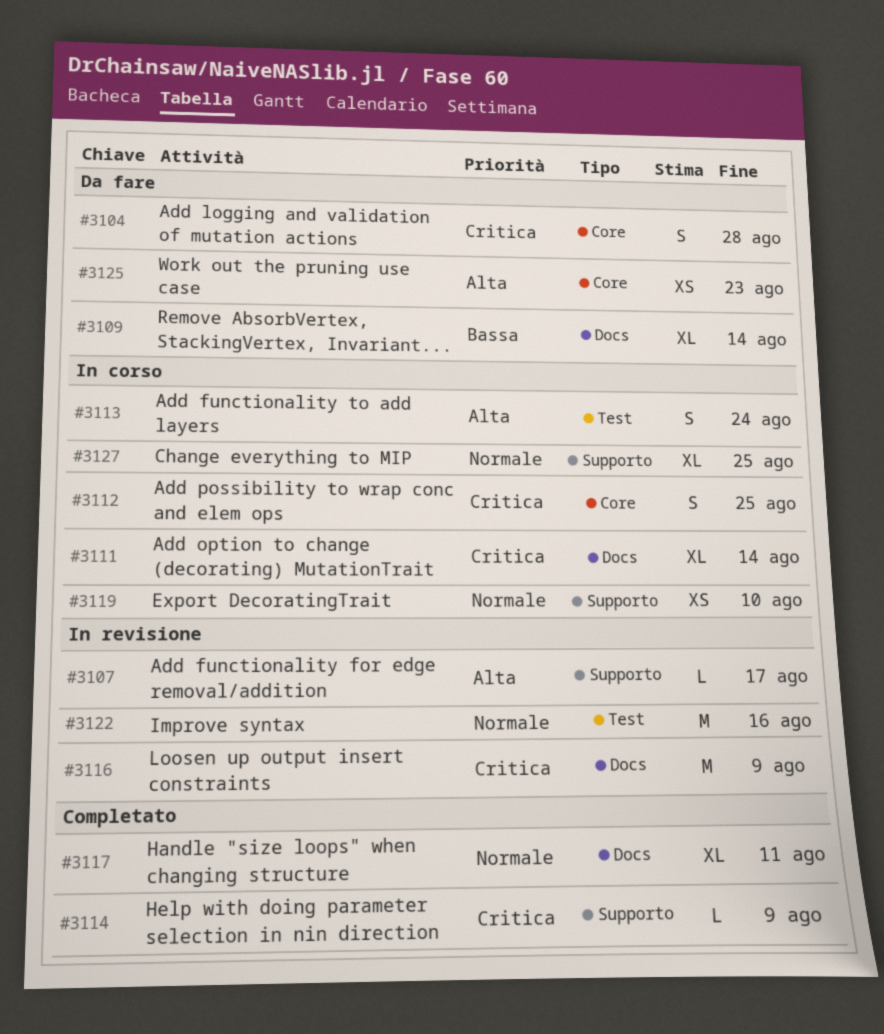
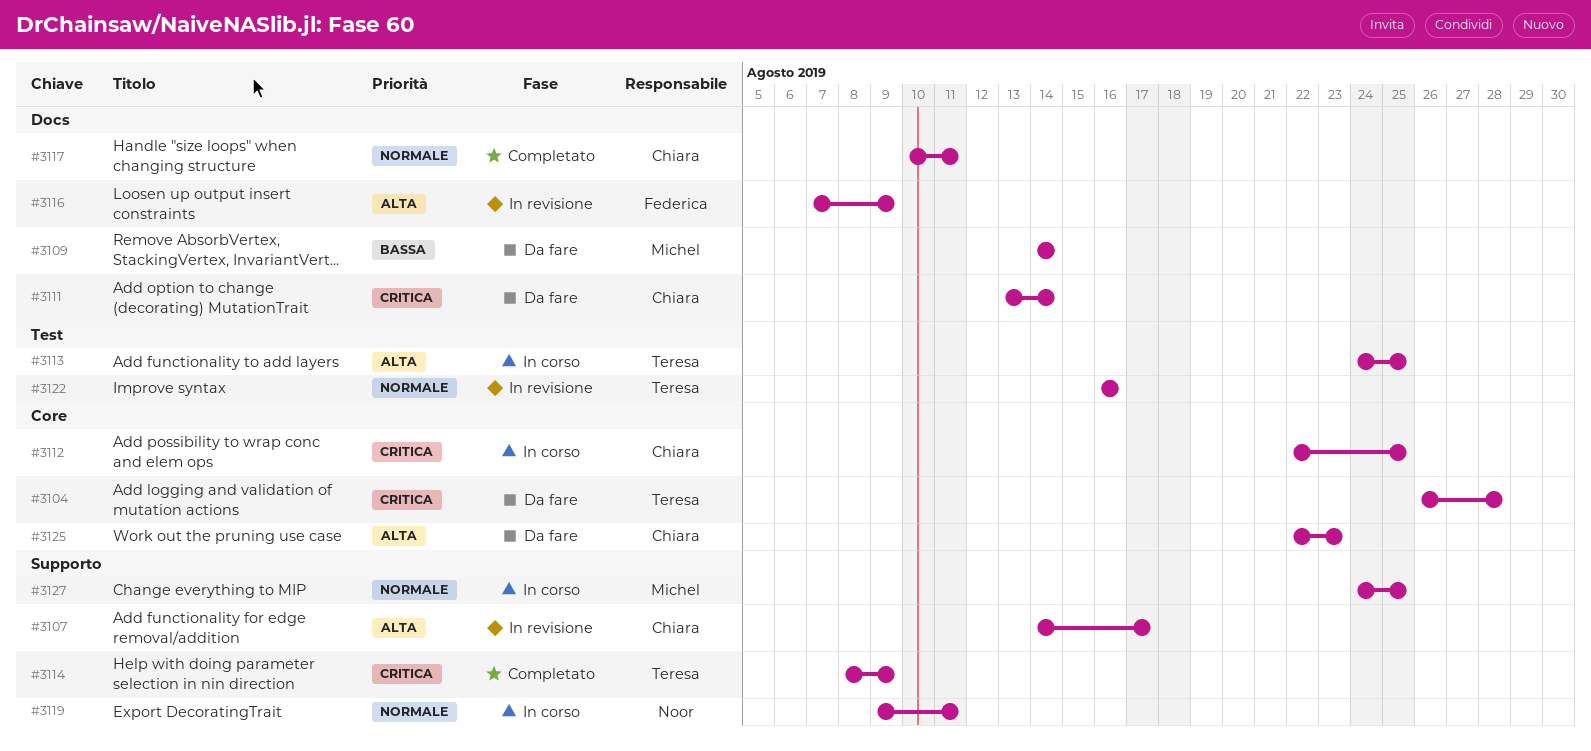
#3111, status: In corso -> Da fare
#3113, due: Aug 24 -> Aug 25
#3116, priority: Critica -> Alta
#3119, due: Aug 10 -> Aug 11

